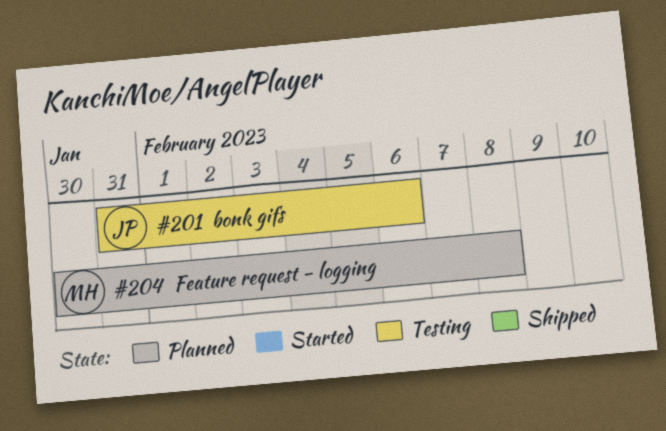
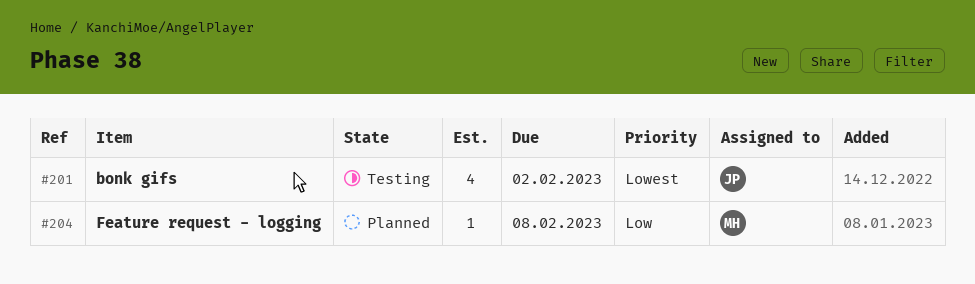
#201, due: Feb 6 -> Feb 2

